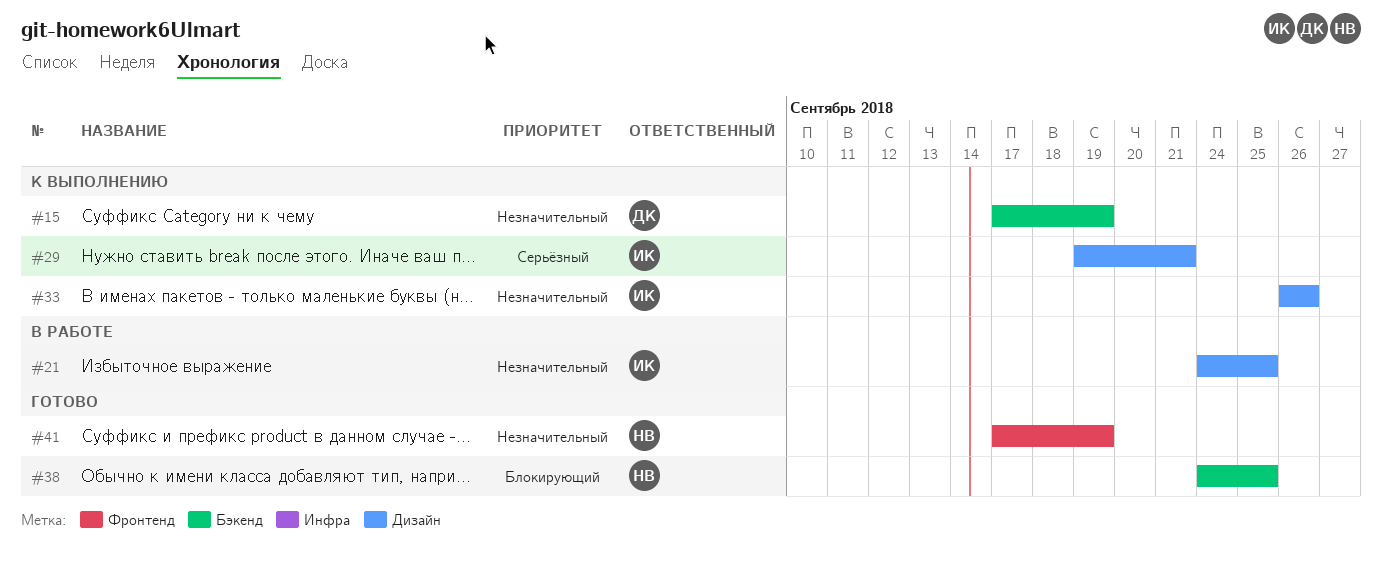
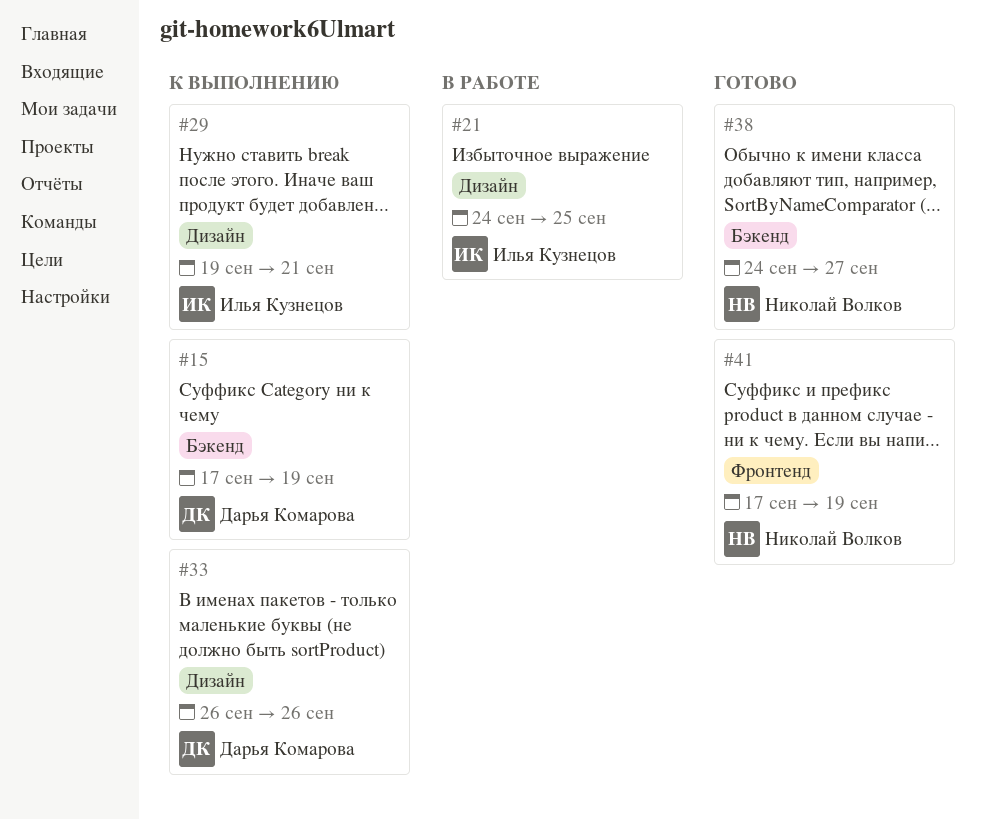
#33, owner: Илья Кузнецов -> Дарья Комарова
#38, due: Sep 25 -> Sep 27

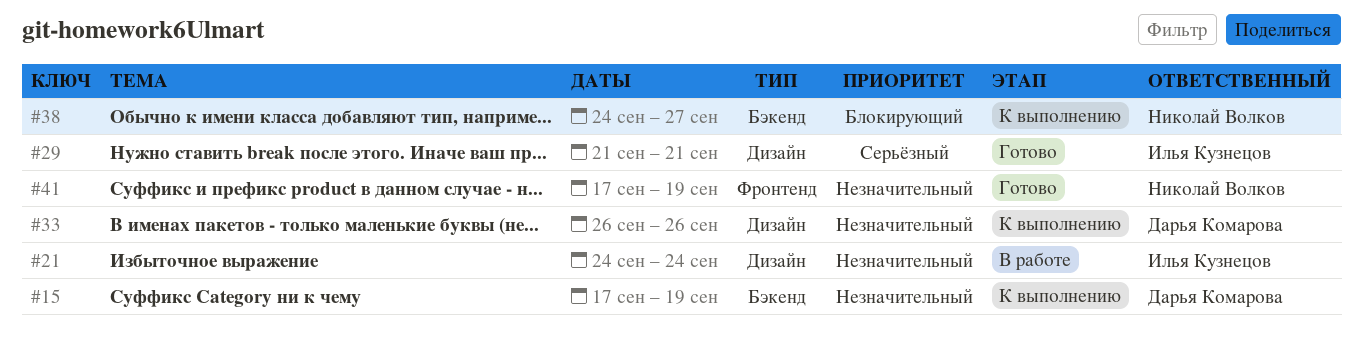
#21, due: Sep 25 -> Sep 24
#29, status: К выполнению -> Готово
#29, start: Sep 19 -> Sep 21
#38, status: Готово -> К выполнению

